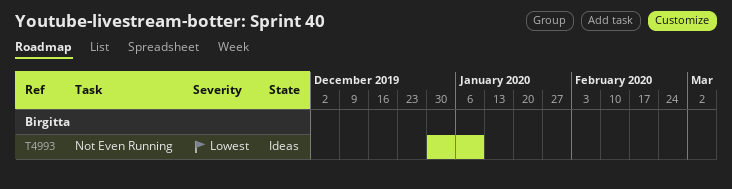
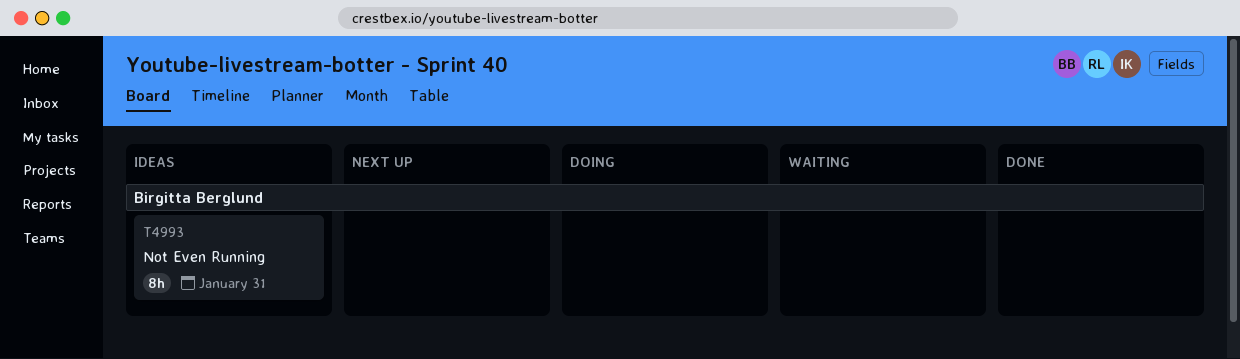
T4993, due: Jan 10 -> Jan 31

